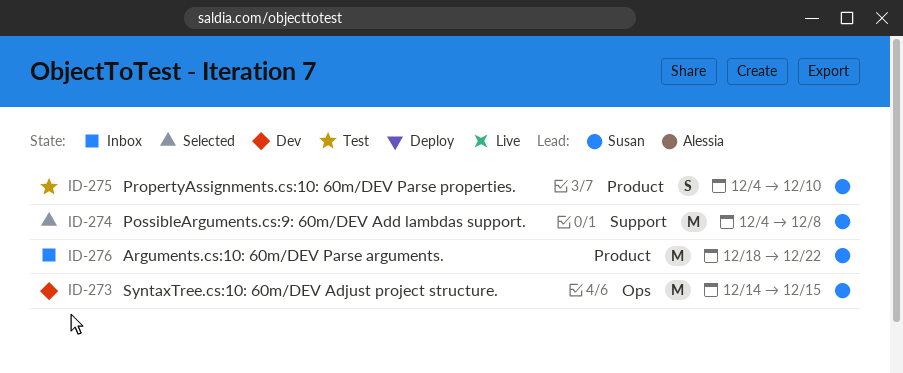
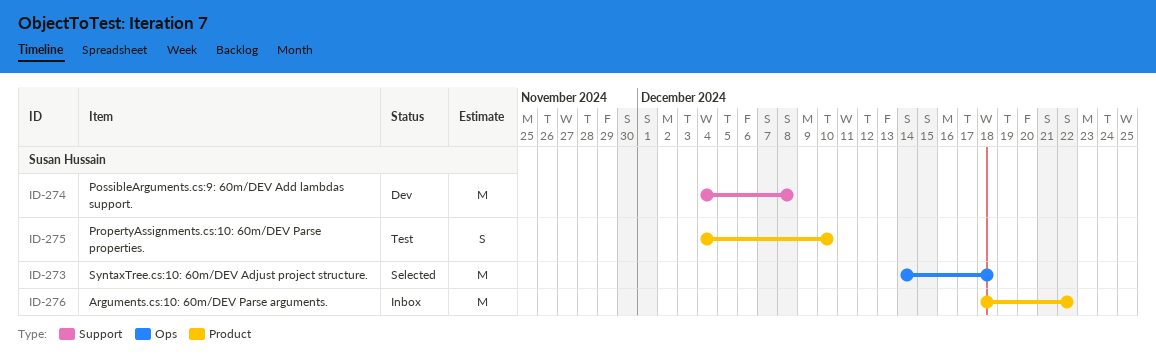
ID-273, status: Dev -> Selected
ID-273, due: Dec 15 -> Dec 18
ID-274, status: Selected -> Dev

